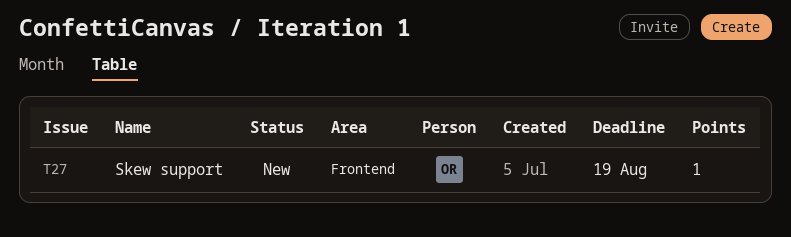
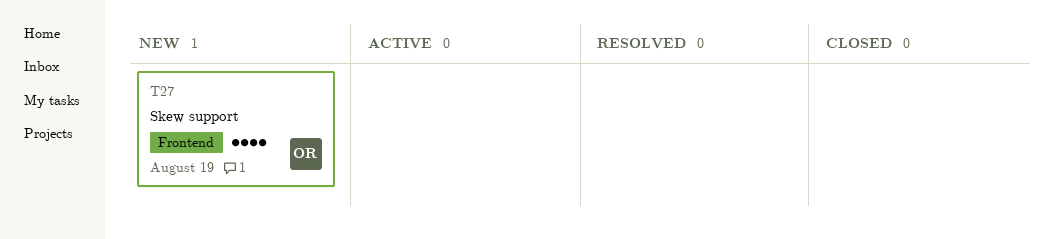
T27, estimate: 1 -> 4

